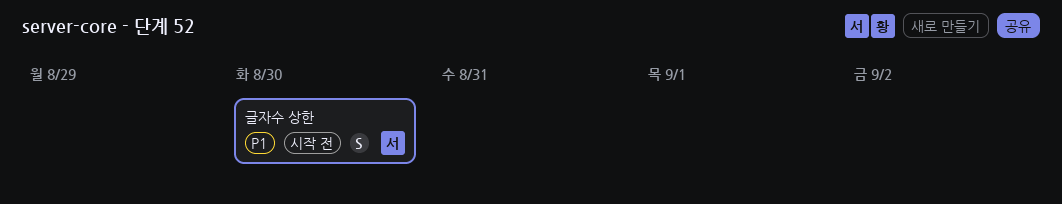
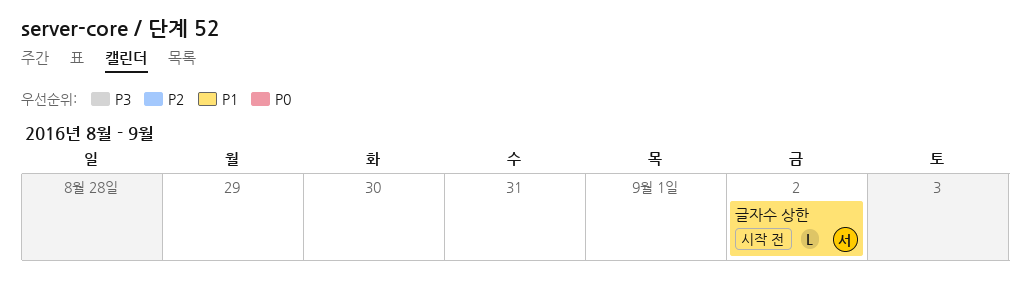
글자수 상한, estimate: S -> L
글자수 상한, due: Aug 30 -> Sep 2

